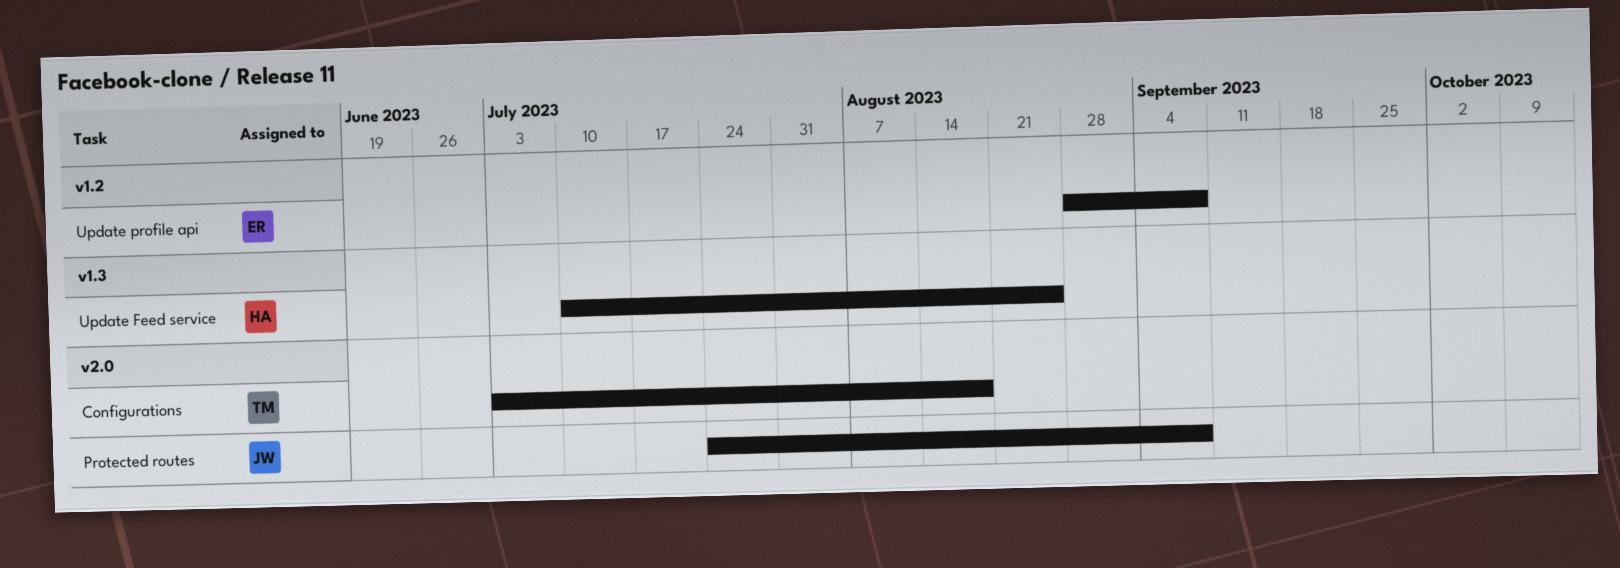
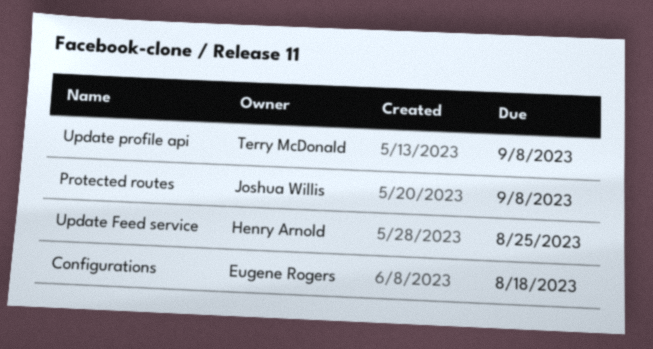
Configurations, owner: Terry McDonald -> Eugene Rogers
Update profile api, owner: Eugene Rogers -> Terry McDonald

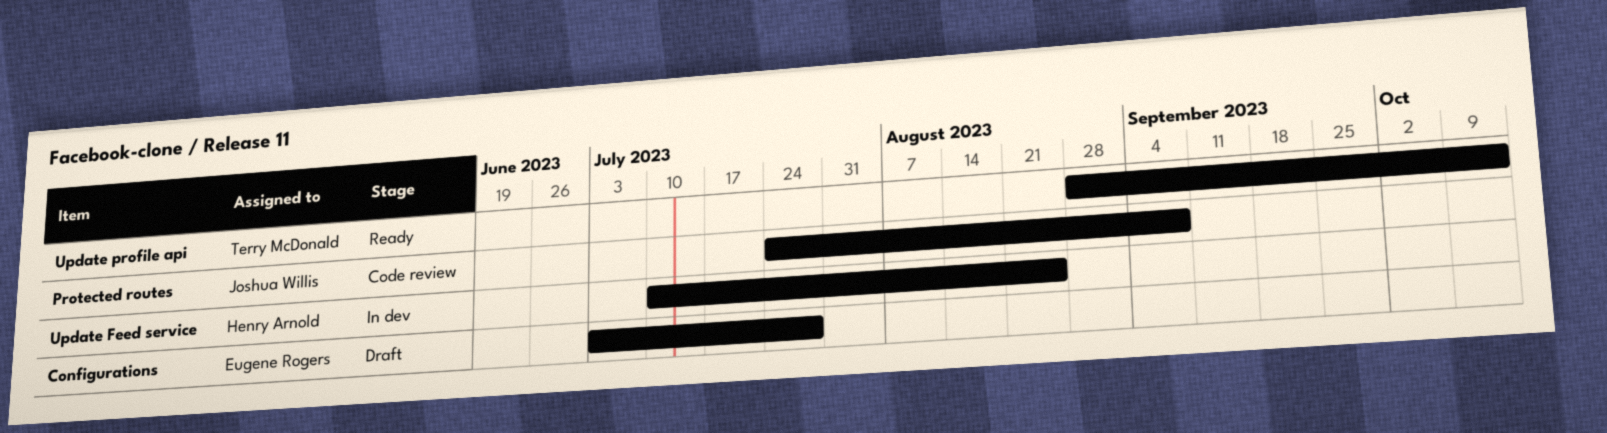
Configurations, due: Aug 18 -> Jul 28
Update profile api, due: Sep 8 -> Oct 13

